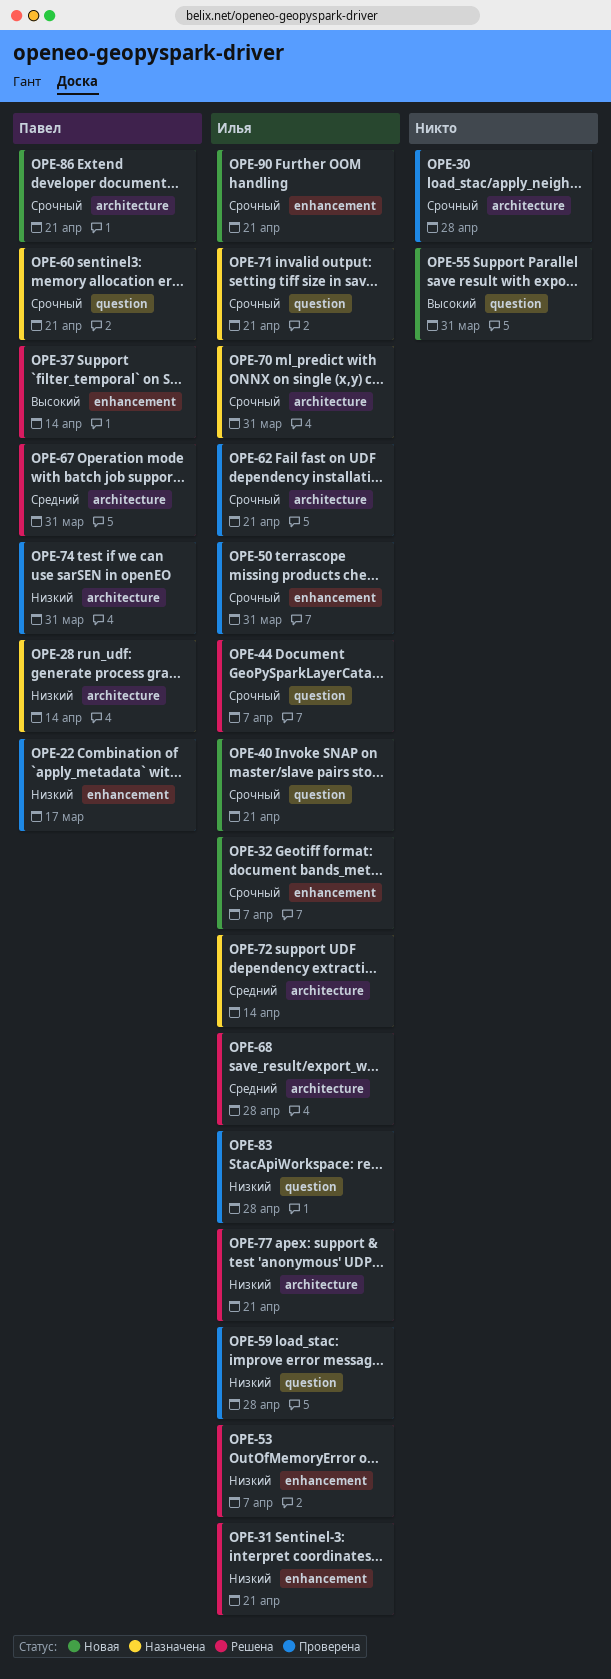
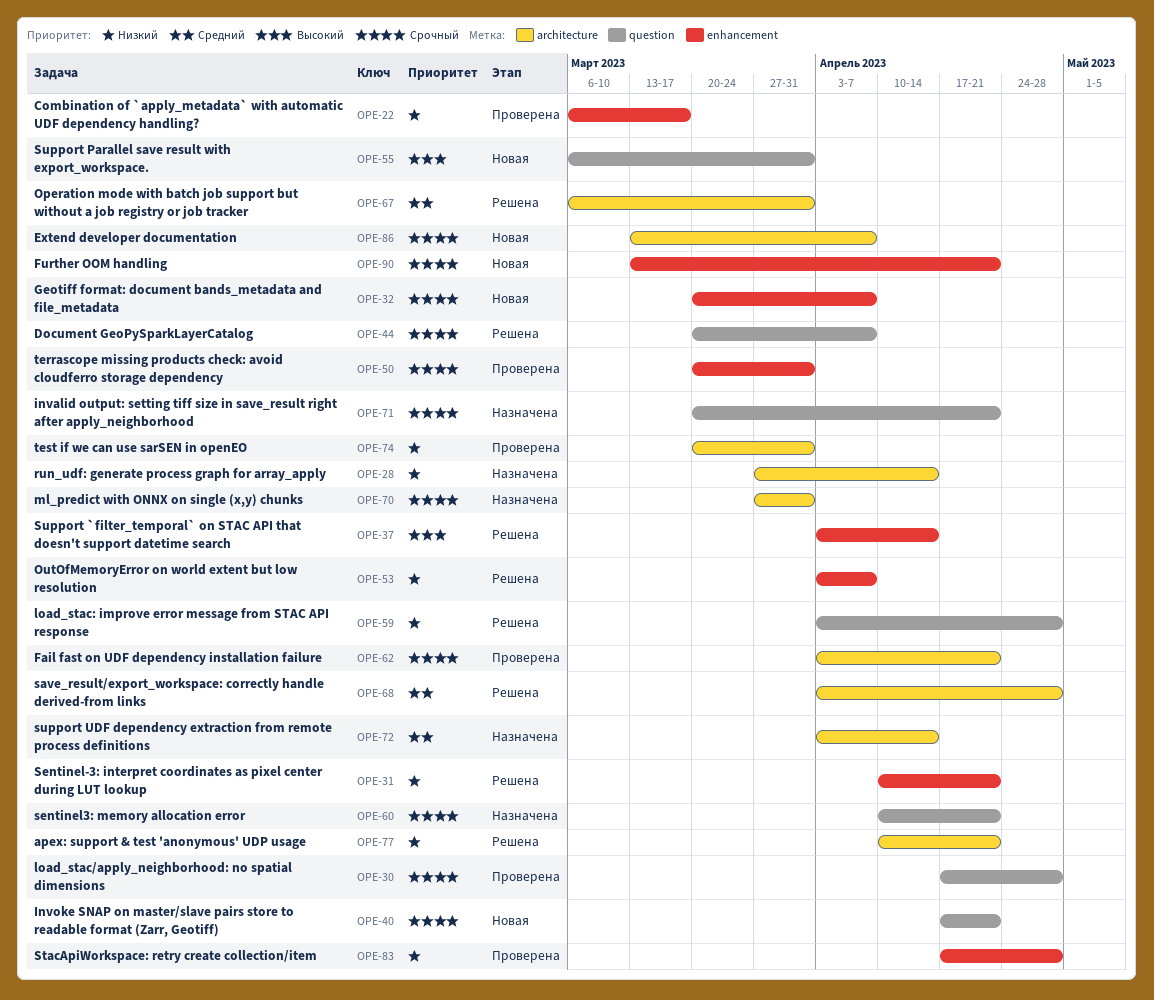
OPE-30, label: architecture -> question
OPE-59, status: Проверена -> Решена
OPE-83, label: question -> enhancement
OPE-86, due: Apr 21 -> Apr 7

